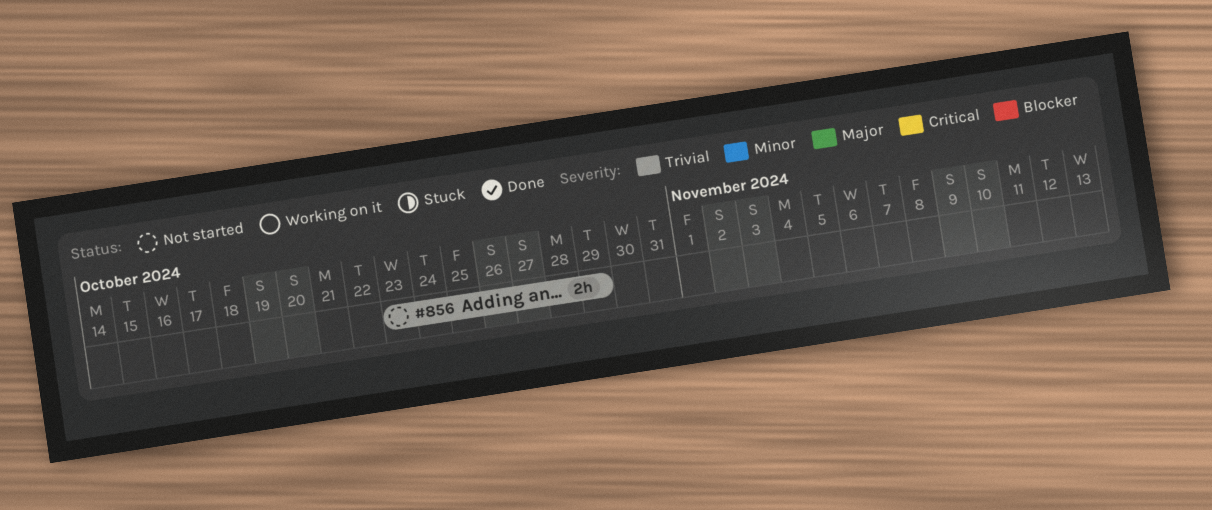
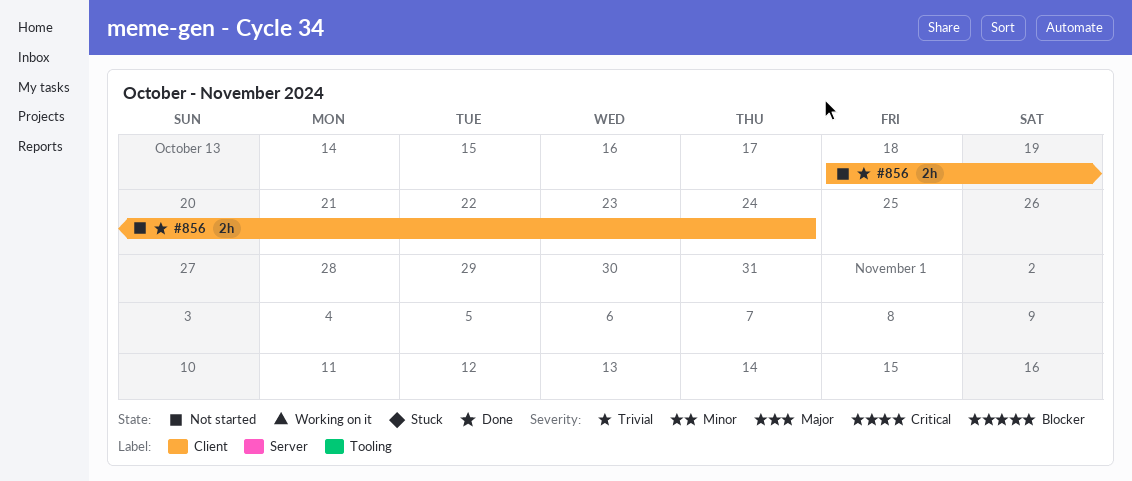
#856, start: Oct 23 -> Oct 18
#856, due: Oct 29 -> Oct 24

